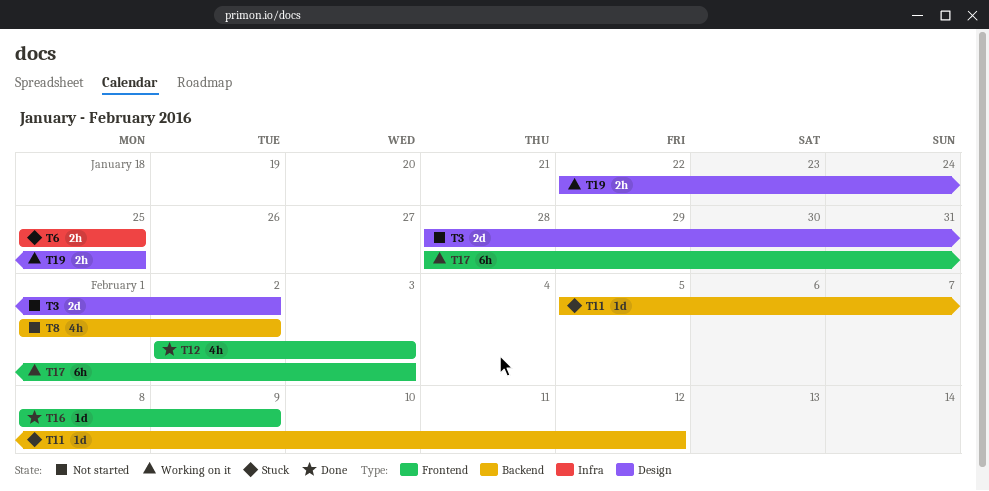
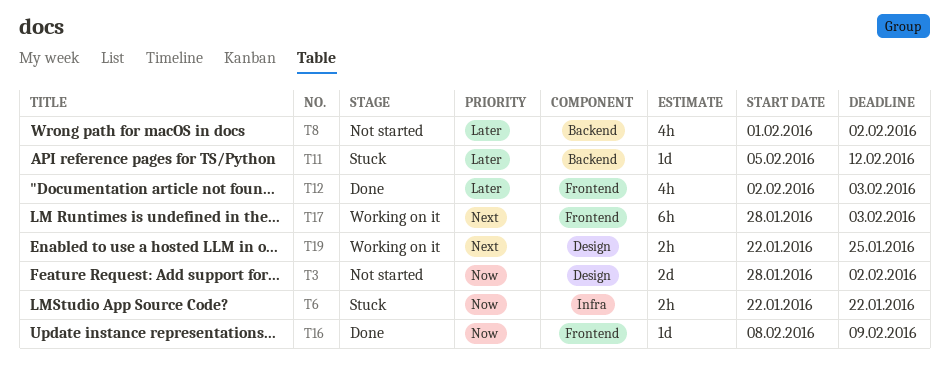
T6, start: Jan 25 -> Jan 22
T6, due: Jan 25 -> Jan 22

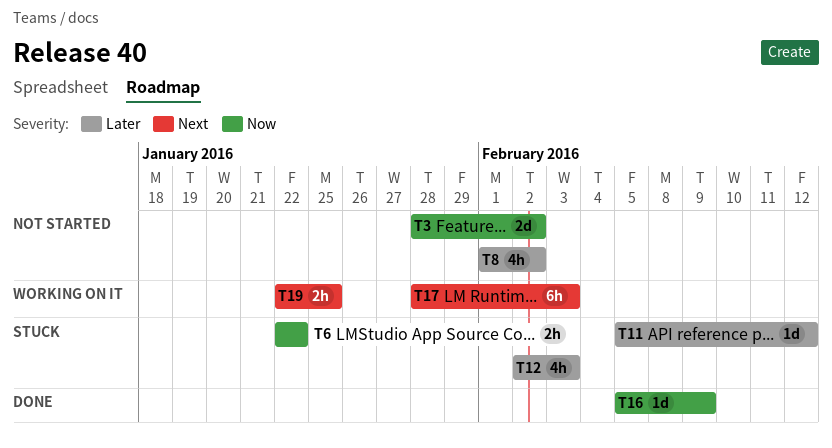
T12, status: Done -> Stuck
T16, start: Feb 8 -> Feb 5

